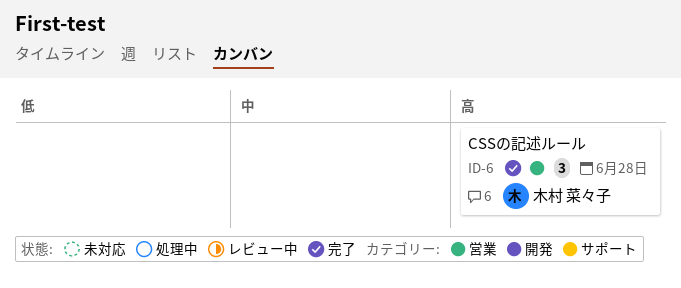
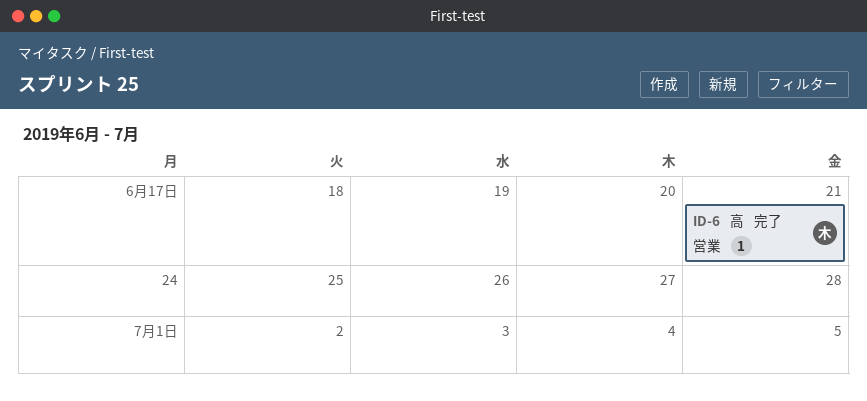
ID-6, estimate: 3 -> 1
ID-6, due: Jun 28 -> Jun 21

